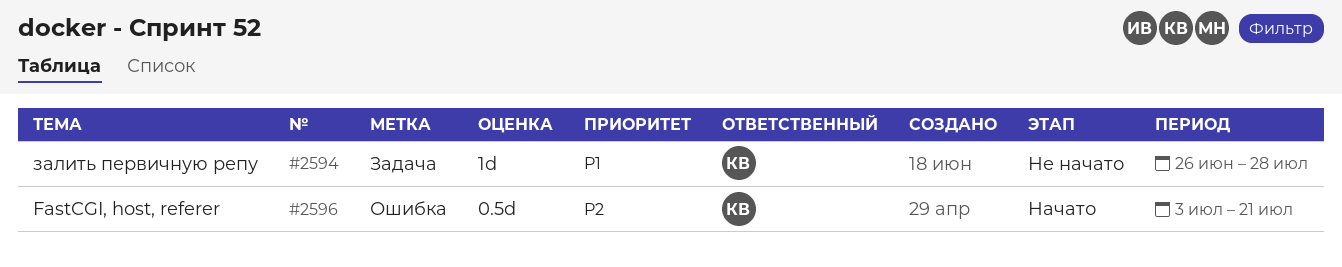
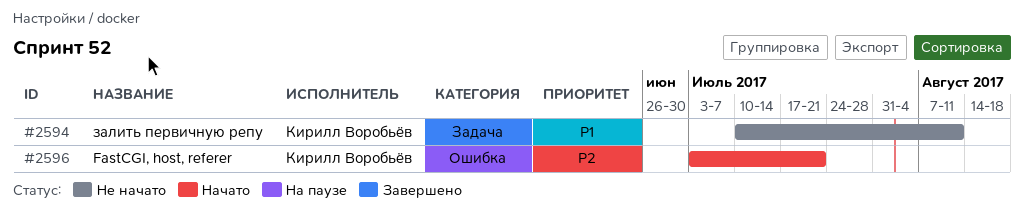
#2594, start: Jun 26 -> Jul 10
#2594, due: Jul 28 -> Aug 11

